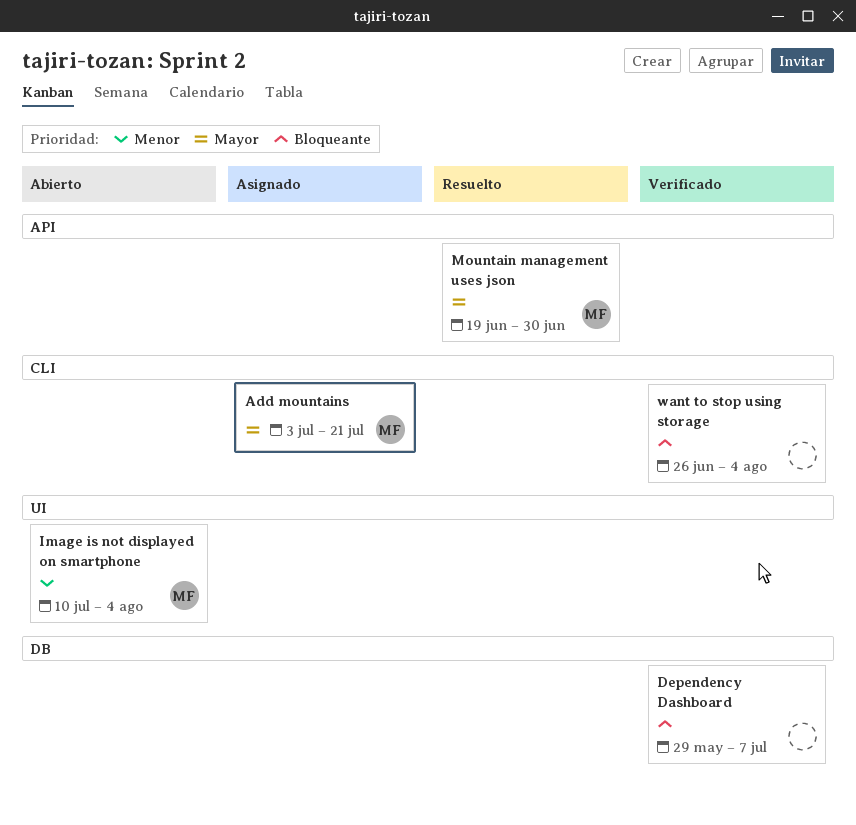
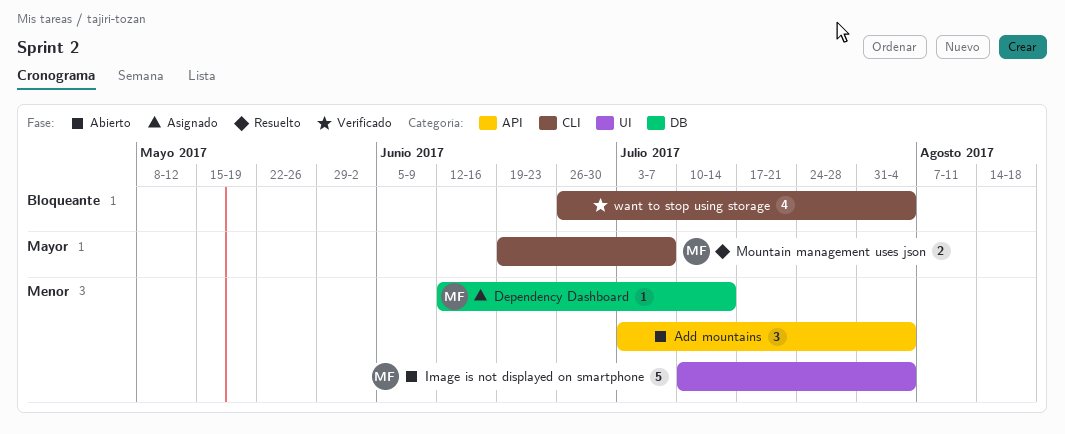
Add mountains, status: Asignado -> Abierto
Add mountains, owner: MF -> none
Add mountains, priority: Mayor -> Menor
Add mountains, label: CLI -> API
Add mountains, due: Jul 21 -> Aug 4
Dependency Dashboard, status: Verificado -> Asignado
Dependency Dashboard, owner: none -> MF
Dependency Dashboard, priority: Bloqueante -> Menor
Dependency Dashboard, start: May 29 -> Jun 12
Dependency Dashboard, due: Jul 7 -> Jul 14
Mountain management uses json, label: API -> CLI
Mountain management uses json, due: Jun 30 -> Jul 7

